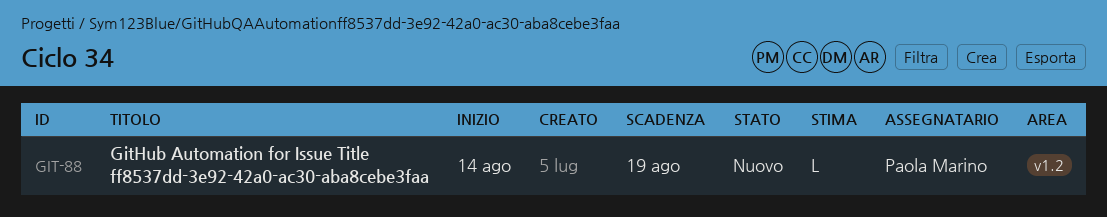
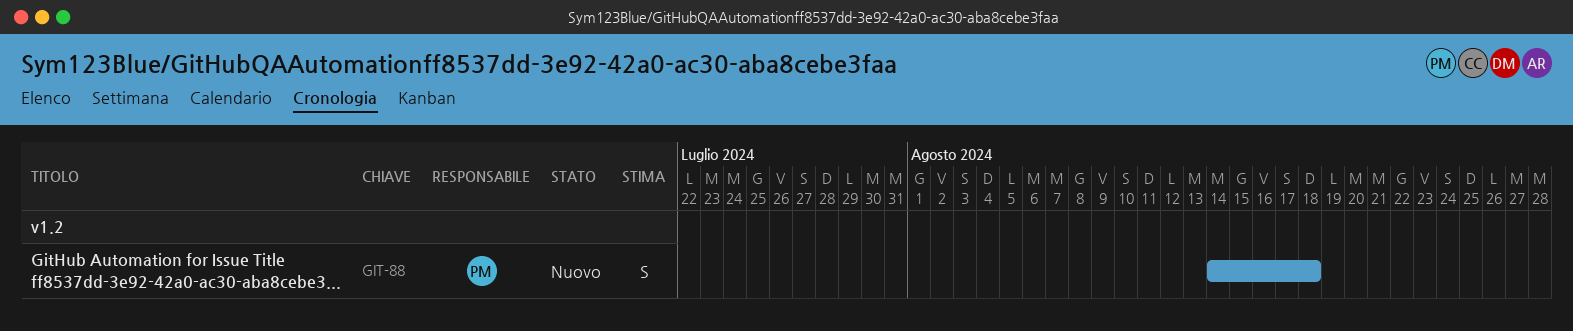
GIT-88, estimate: L -> S
GIT-88, due: Aug 19 -> Aug 18

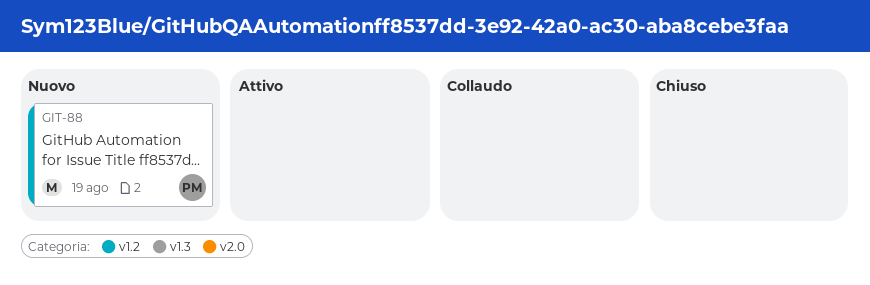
GIT-88, estimate: S -> M
GIT-88, due: Aug 18 -> Aug 19

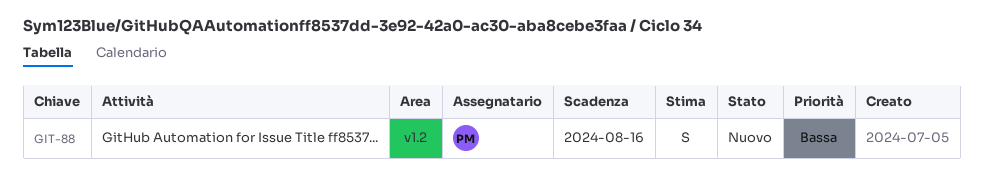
GIT-88, estimate: M -> S
GIT-88, due: Aug 19 -> Aug 16

